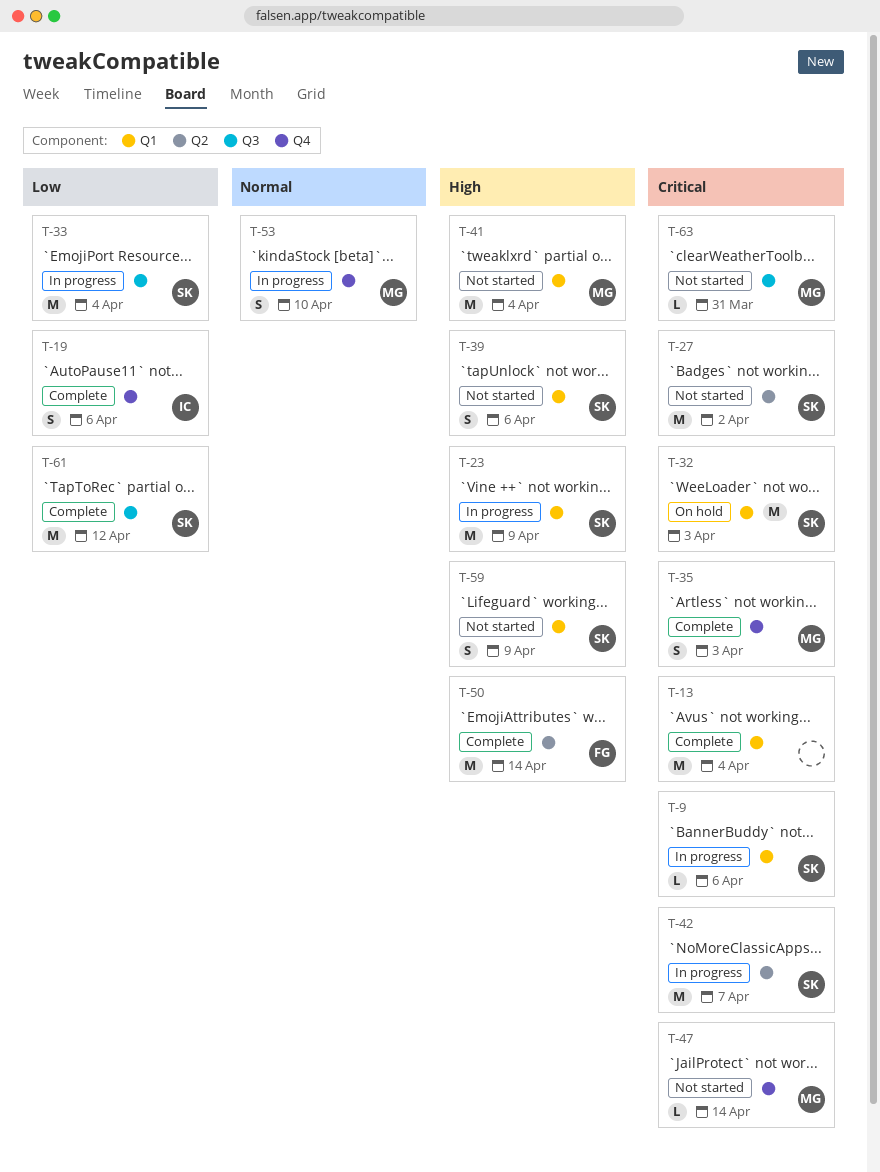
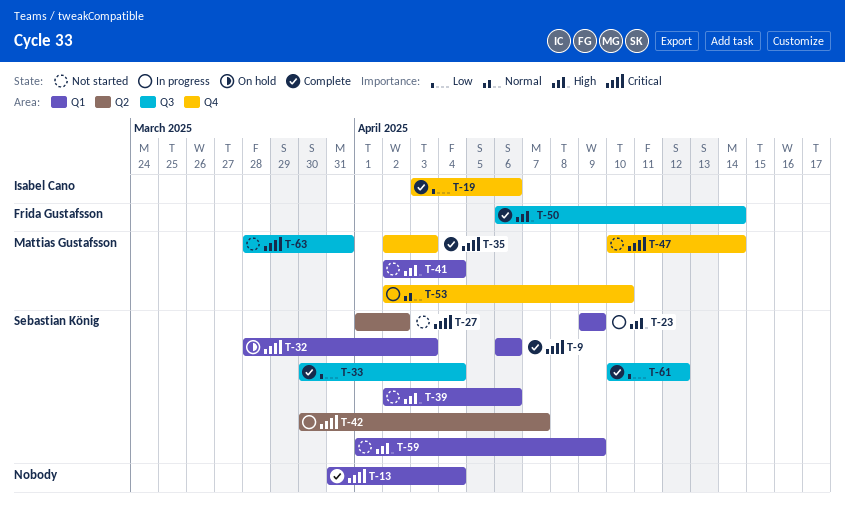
T-9, status: In progress -> Complete
T-33, status: In progress -> Complete
T-50, label: Q2 -> Q3

